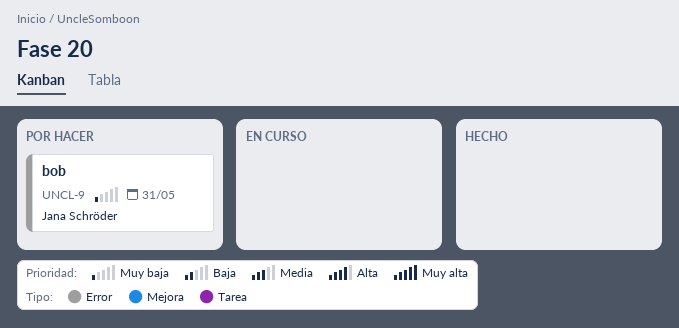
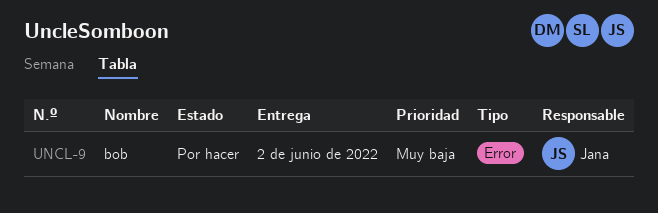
UNCL-9, due: May 31 -> Jun 2

